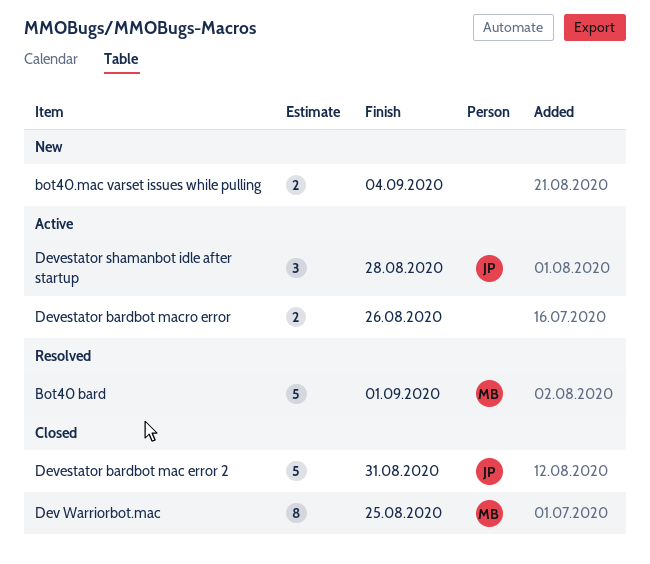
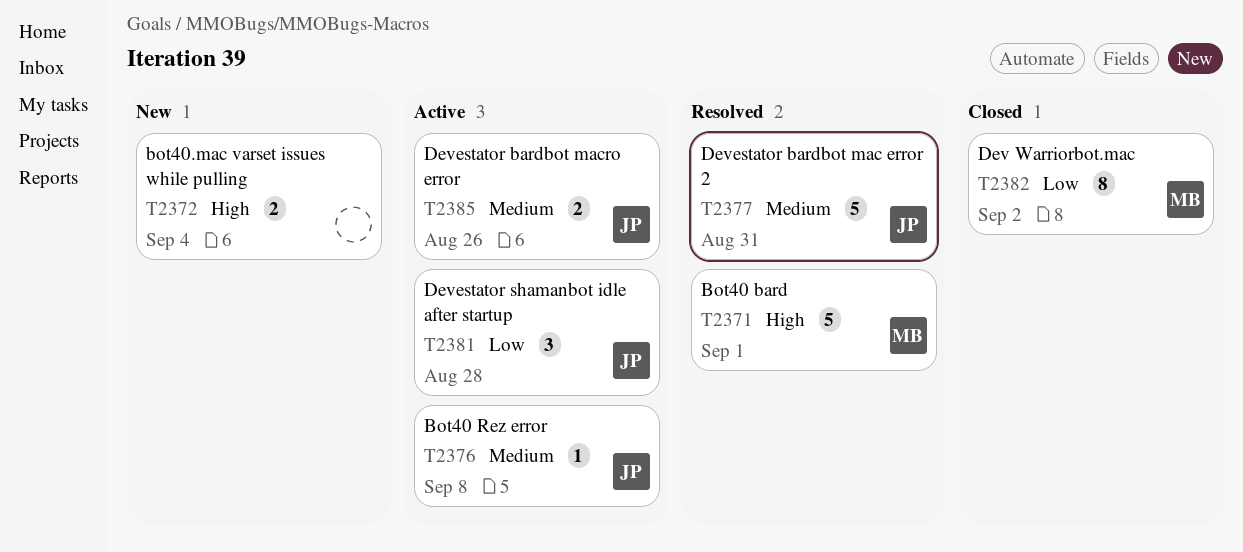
Bot40 Rez error: none -> present
Dev Warriorbot.mac, due: Aug 25 -> Sep 2
Devestator bardbot mac error 2, status: Closed -> Resolved
Devestator bardbot macro error, owner: none -> JP

